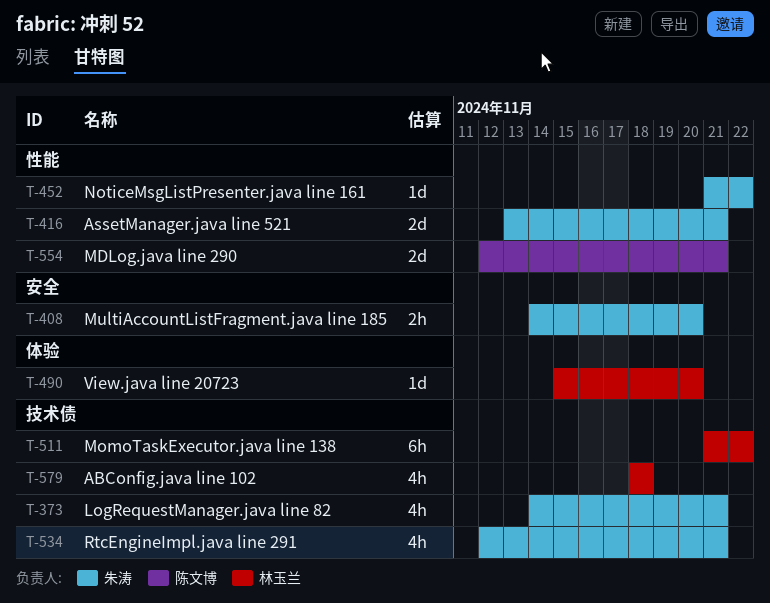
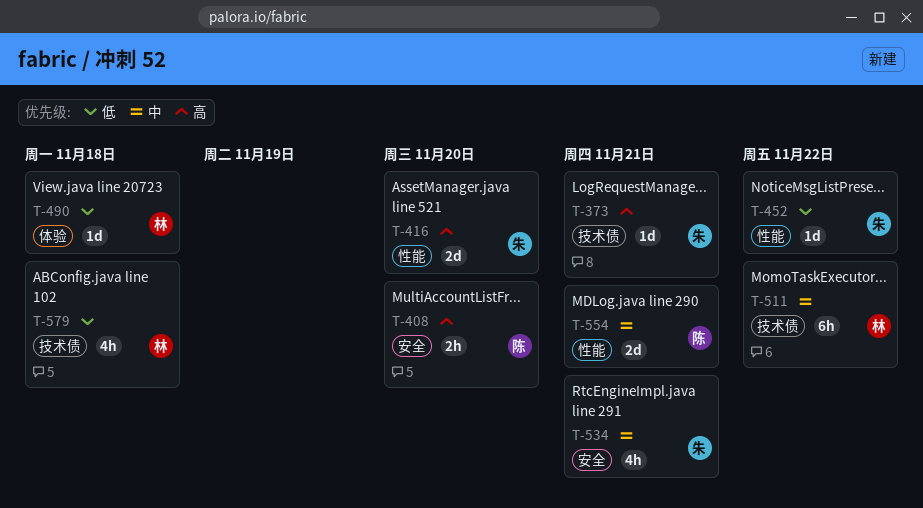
T-373, estimate: 4h -> 1d
T-408, owner: 朱涛 -> 陈文博
T-416, due: Nov 21 -> Nov 20
T-490, due: Nov 20 -> Nov 18
T-534, label: 技术债 -> 安全

